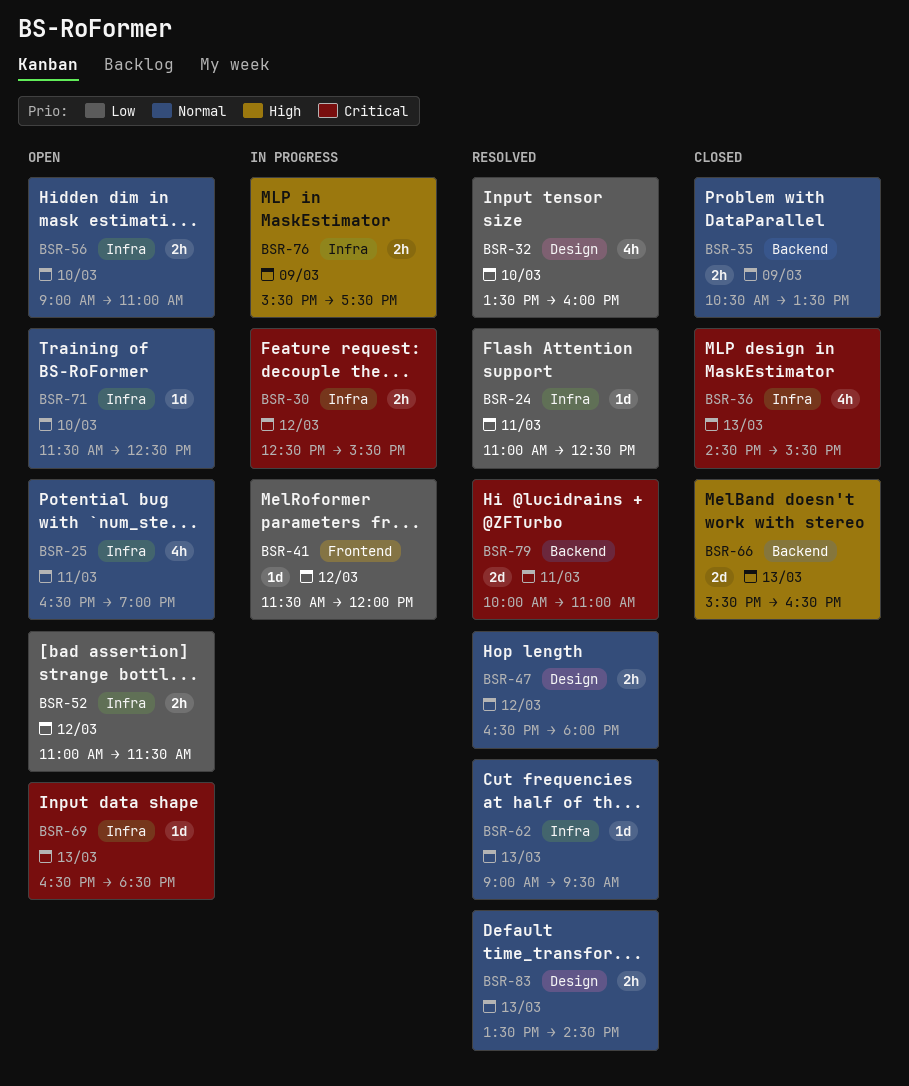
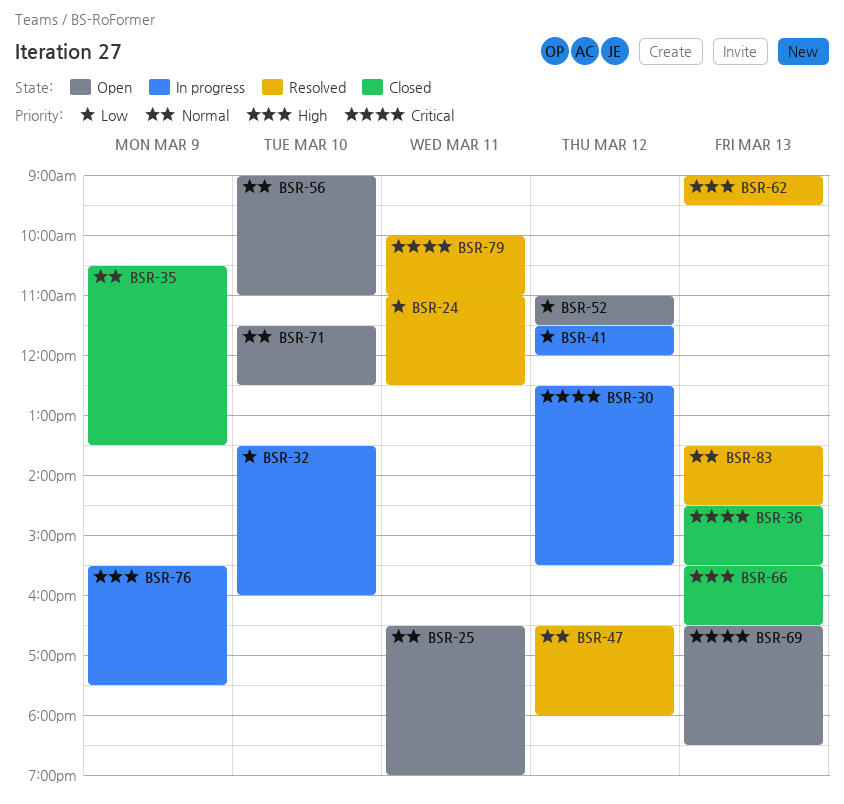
BSR-32, status: Resolved -> In progress
BSR-62, priority: Normal -> High

